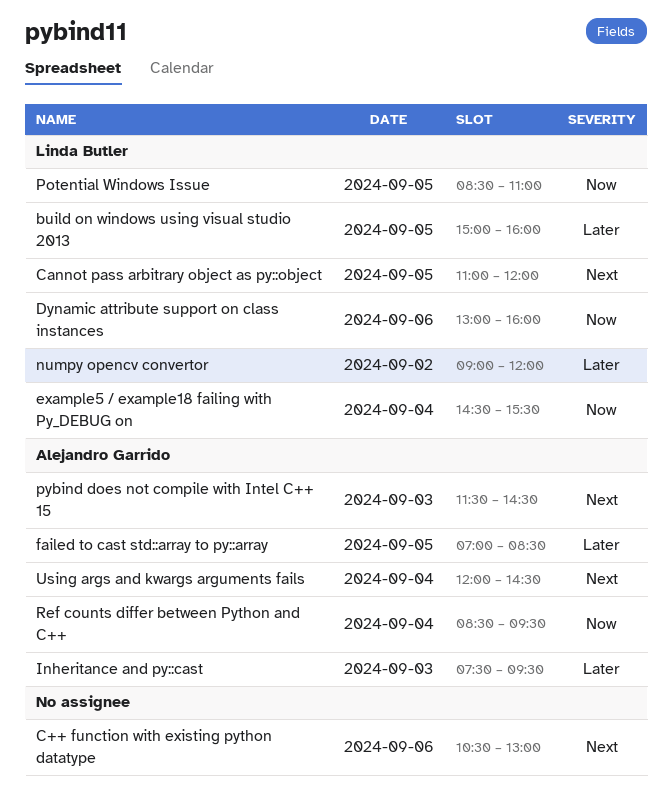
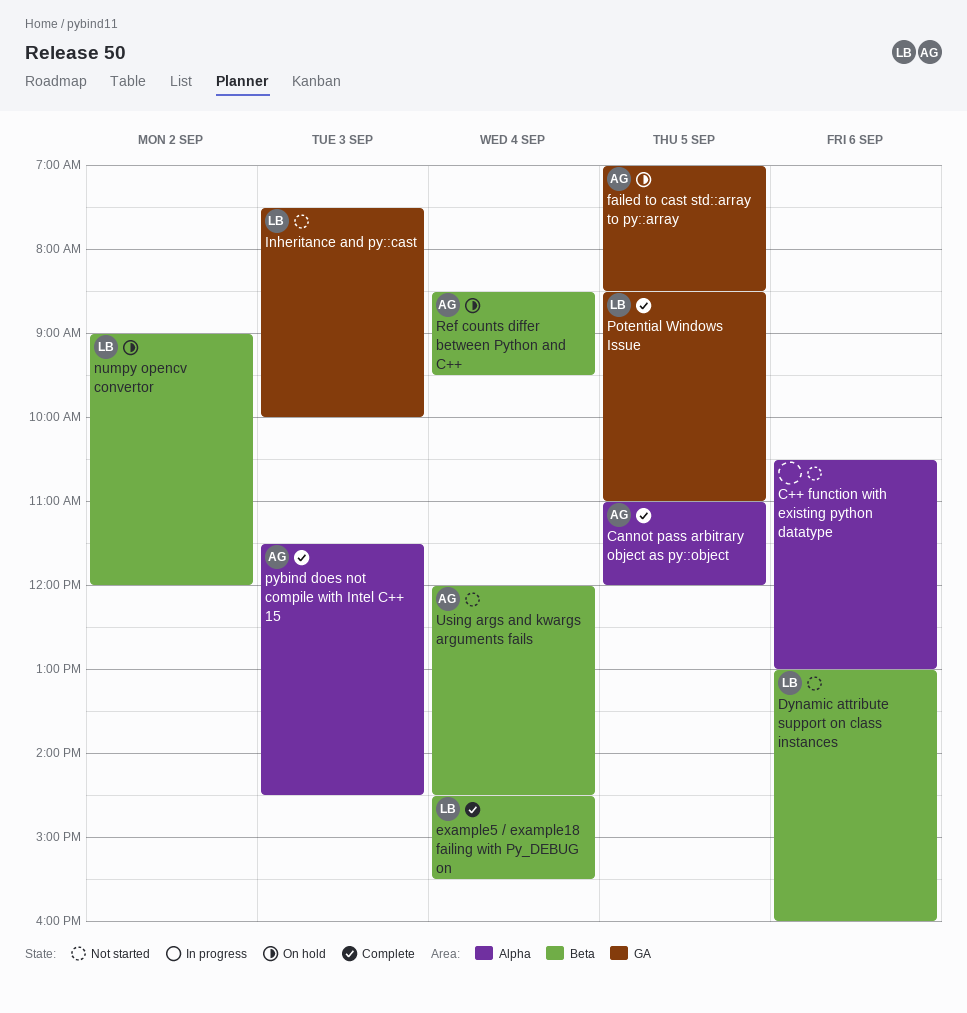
build on windows using visual studio 2013: present -> none
Cannot pass arbitrary object as py::object, owner: Linda Butler -> Alejandro Garrido
Inheritance and py::cast, owner: Alejandro Garrido -> Linda Butler
Inheritance and py::cast, ends: 09:30 -> 10:00

